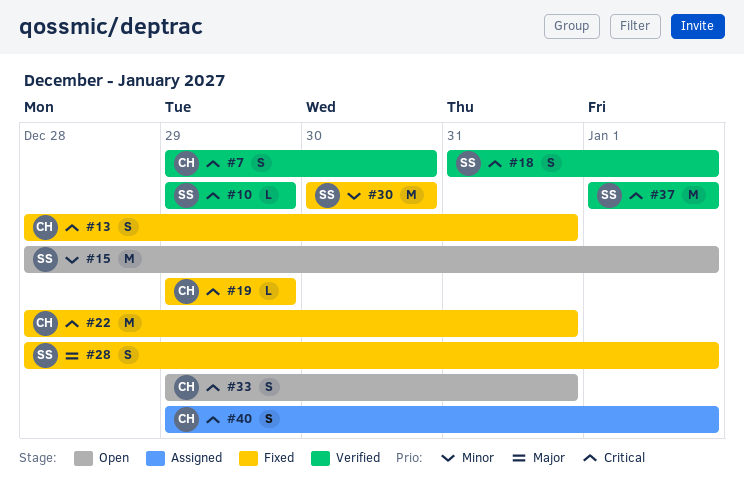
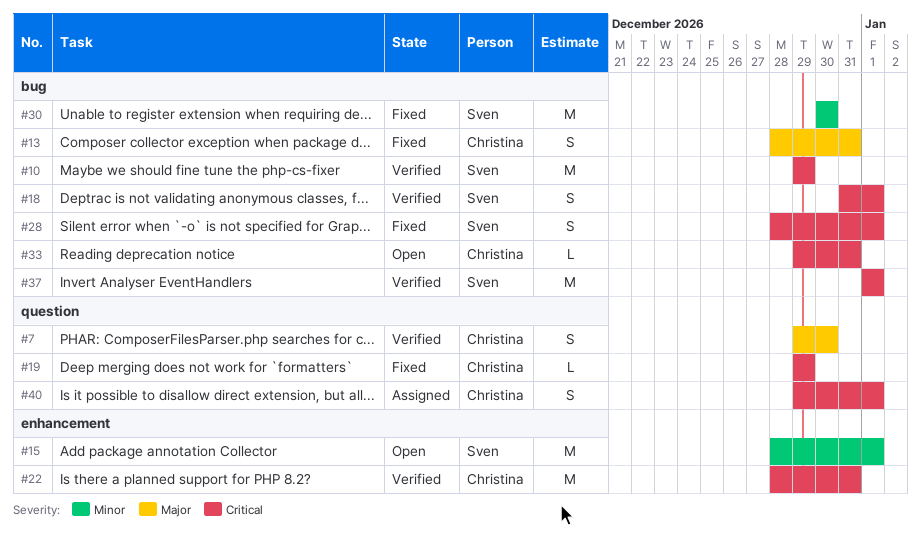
#7, priority: Critical -> Major
#10, estimate: L -> M
#13, priority: Critical -> Major
#22, status: Fixed -> Verified
#28, priority: Major -> Critical
#33, estimate: S -> L

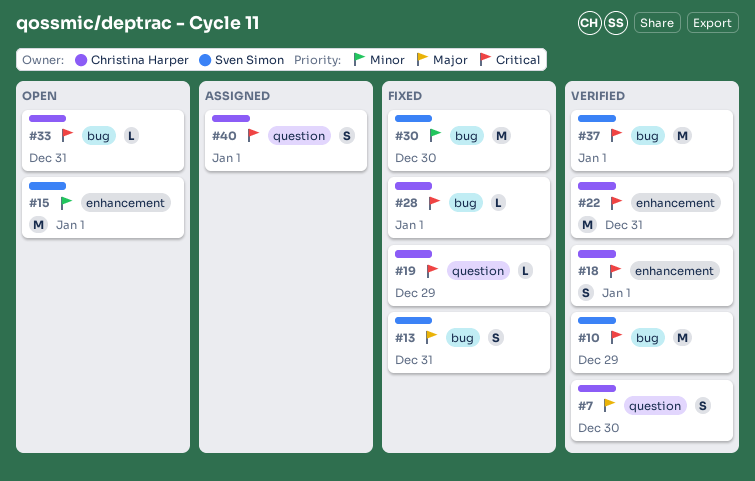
#13, owner: Christina Harper -> Sven Simon
#18, owner: Sven Simon -> Christina Harper
#18, label: bug -> enhancement
#28, owner: Sven Simon -> Christina Harper
#28, estimate: S -> L

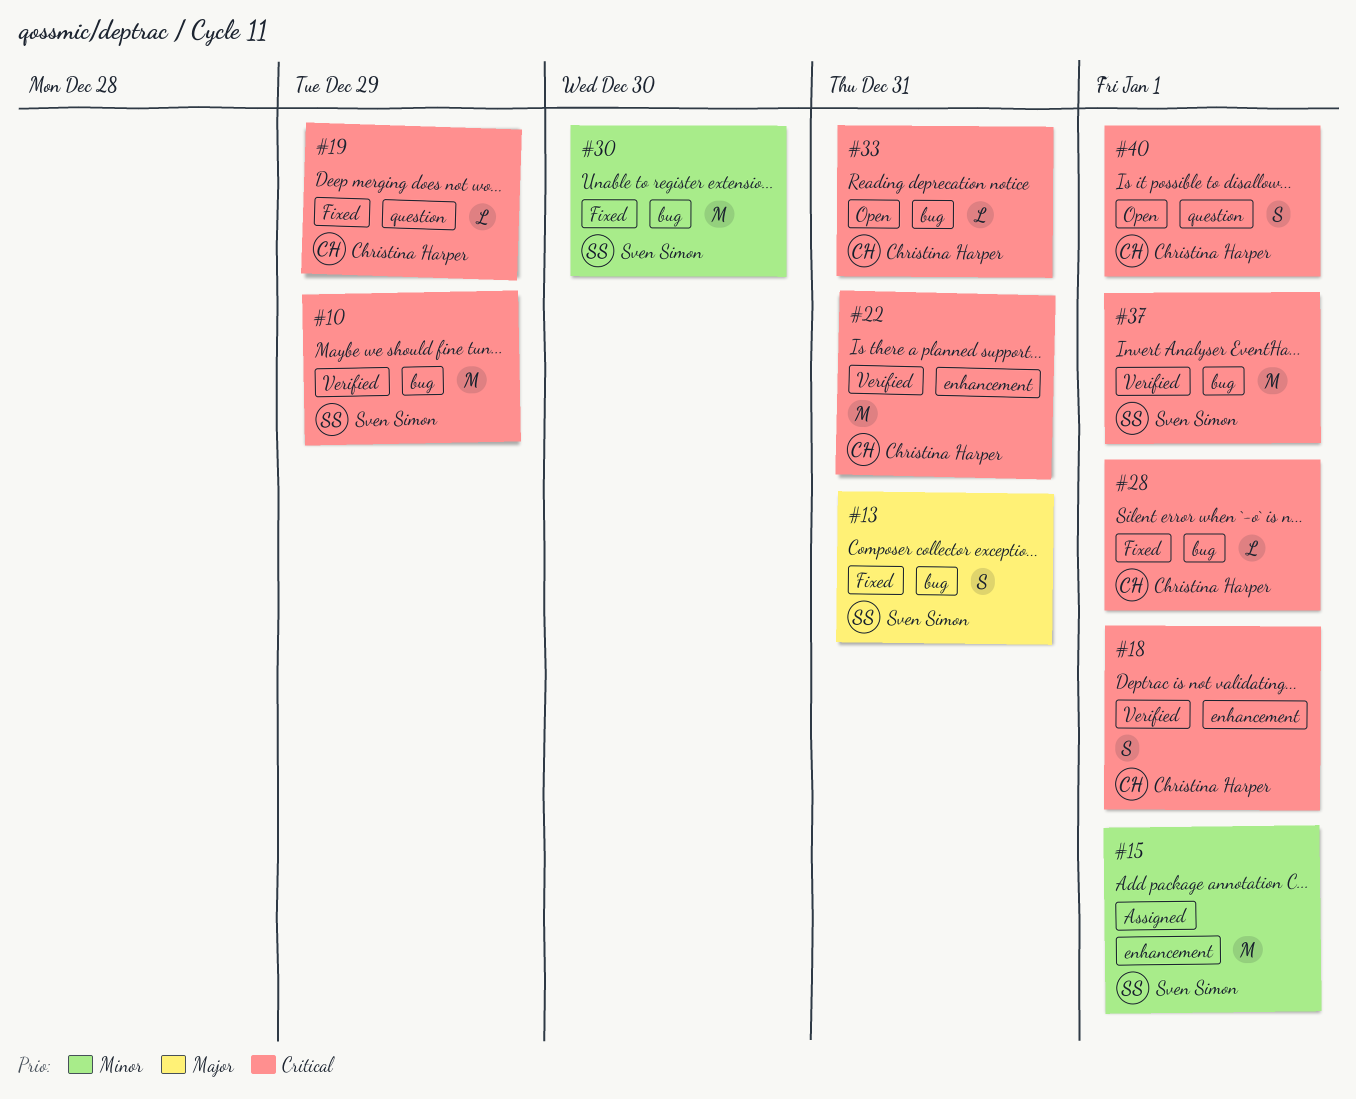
#7: present -> none
#15, status: Open -> Assigned
#40, status: Assigned -> Open

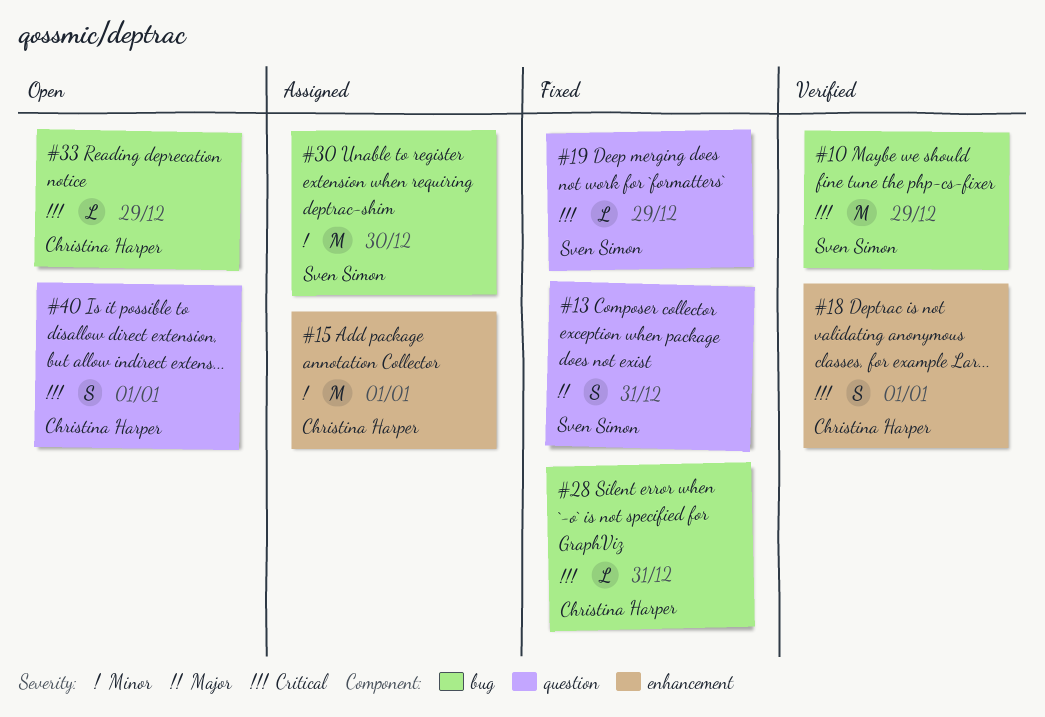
#13, label: bug -> question
#15, owner: Sven Simon -> Christina Harper
#19, owner: Christina Harper -> Sven Simon
#22: present -> none
#28, due: Jan 1 -> Dec 31
#30, status: Fixed -> Assigned
#33, due: Dec 31 -> Dec 29
#37: present -> none

